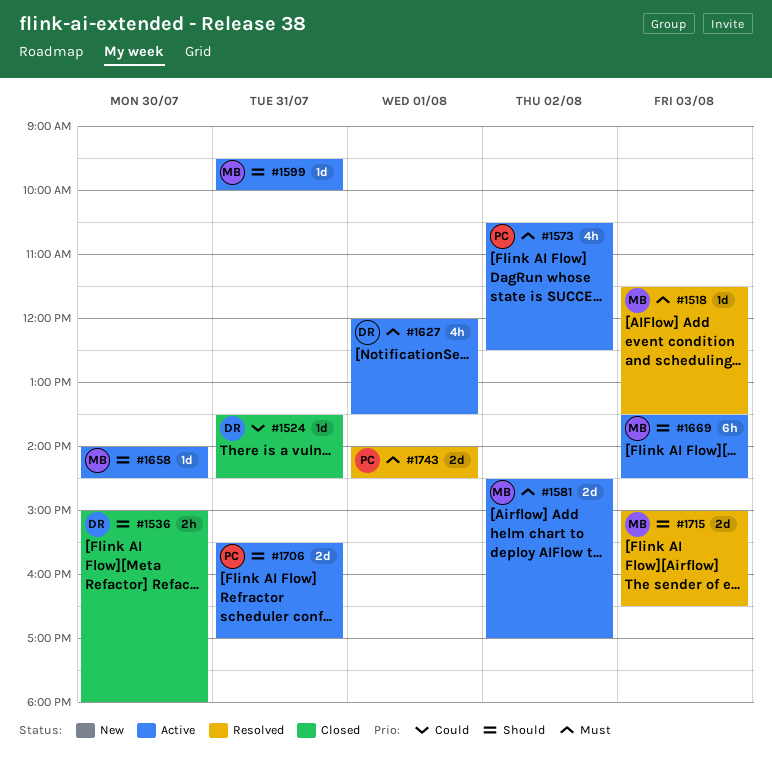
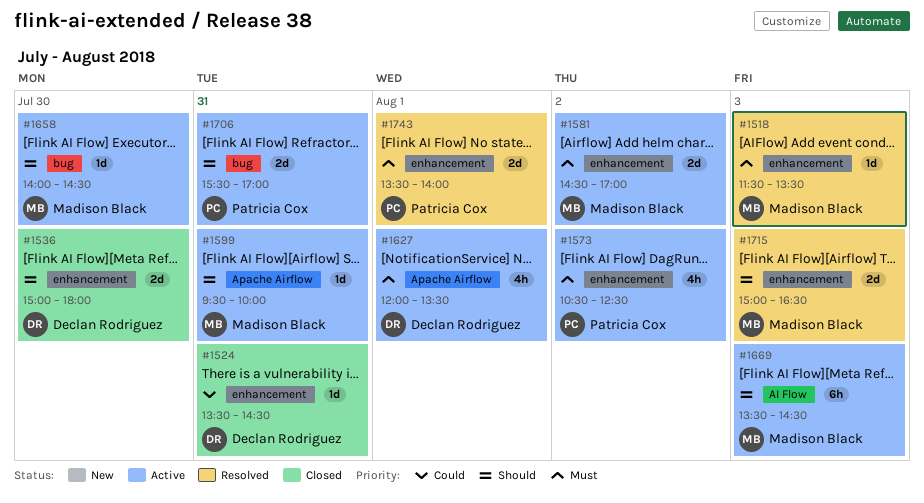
#1536, estimate: 2h -> 2d
#1743, begins: 14:00 -> 13:30
#1743, ends: 14:30 -> 14:00

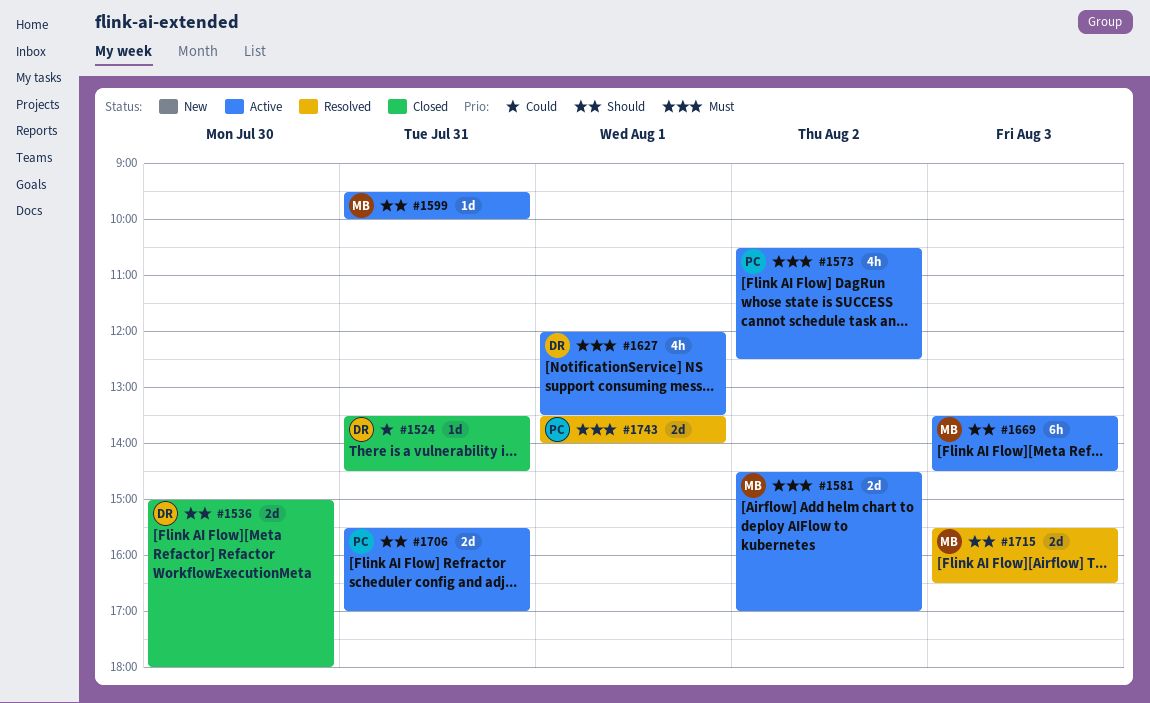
#1518: present -> none
#1658: present -> none
#1715, begins: 15:00 -> 15:30

